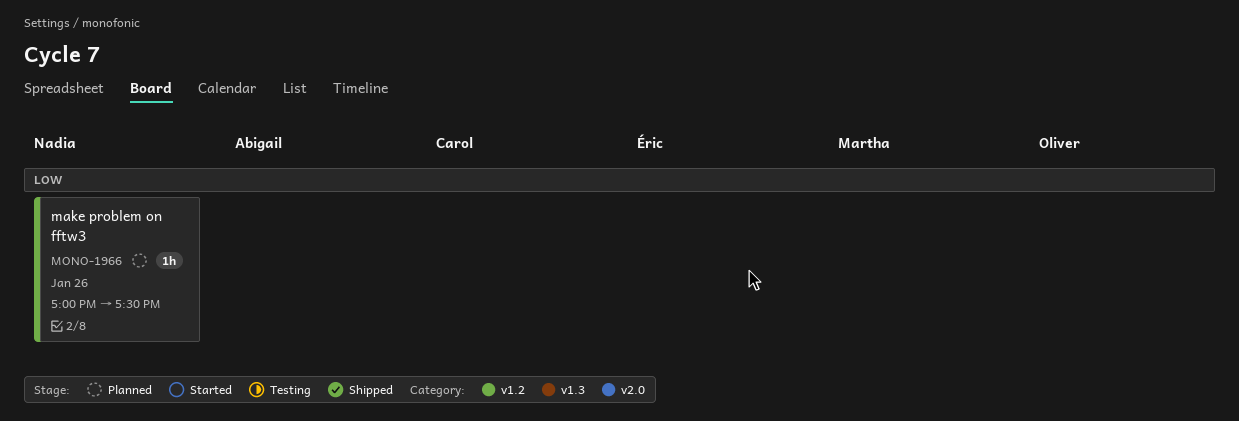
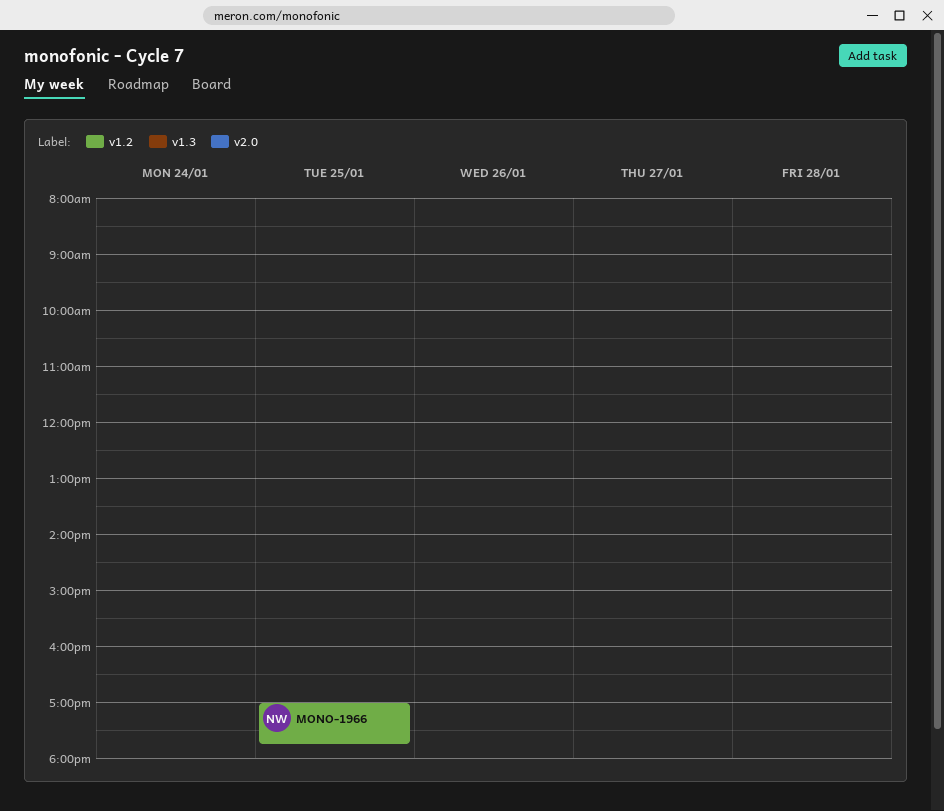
MONO-1966, day: Jan 26 -> Jan 25
MONO-1966, ends: 17:30 -> 17:45

